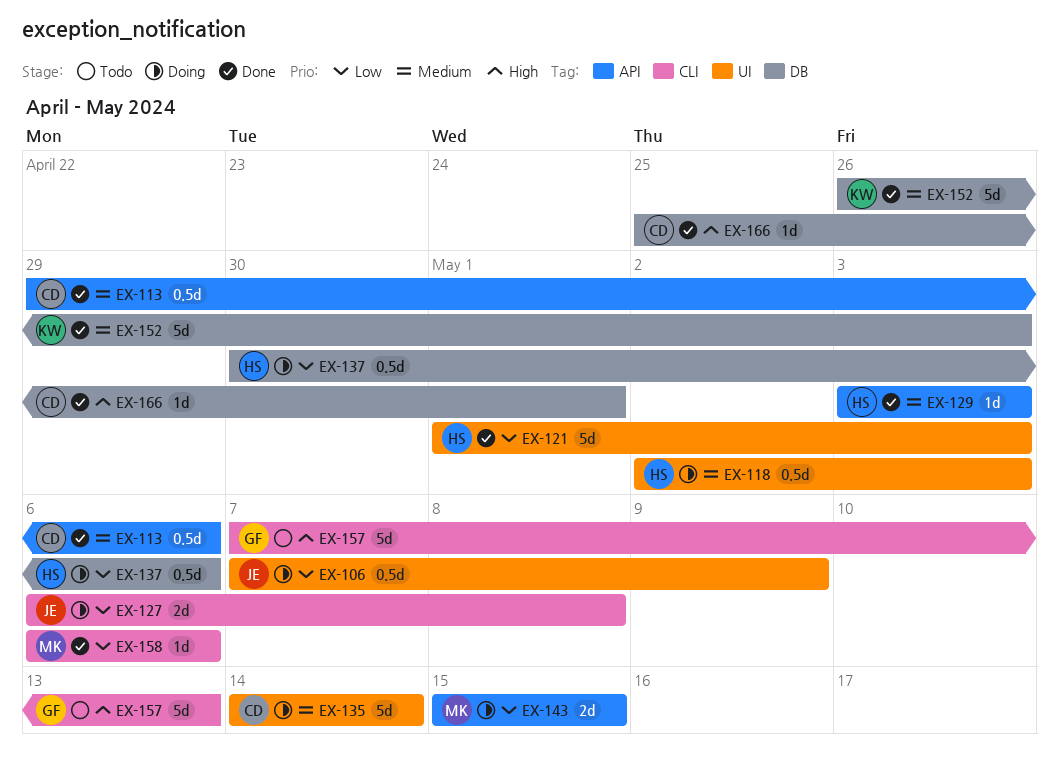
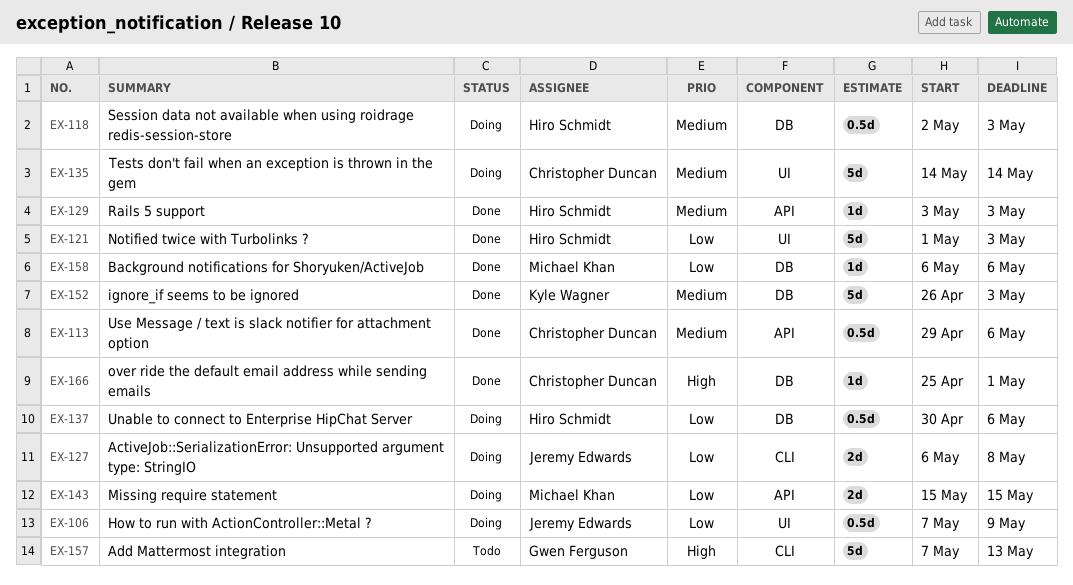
EX-118, label: UI -> DB
EX-158, label: CLI -> DB

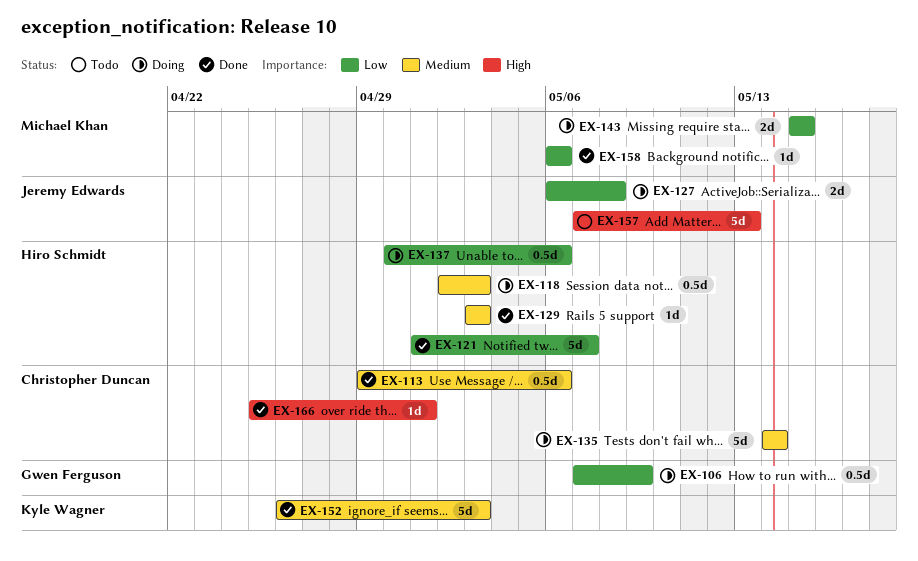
EX-106, owner: Jeremy Edwards -> Gwen Ferguson
EX-121, due: May 3 -> May 7
EX-157, owner: Gwen Ferguson -> Jeremy Edwards

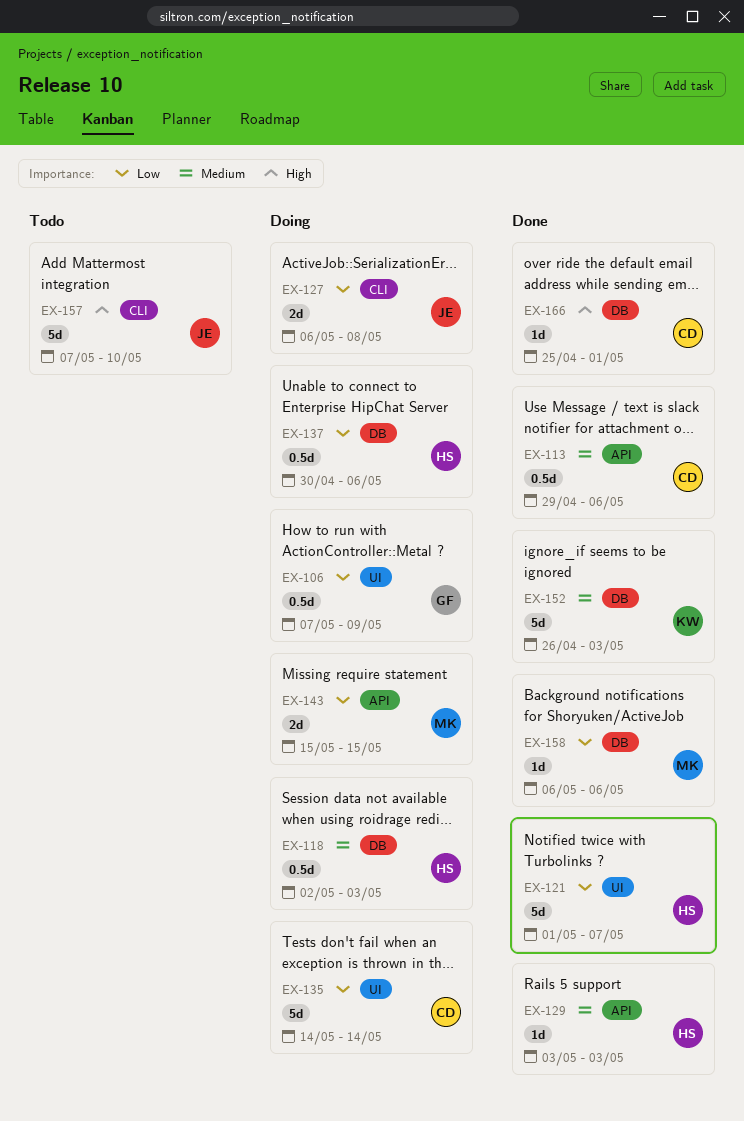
EX-135, priority: Medium -> Low
EX-157, due: May 13 -> May 10

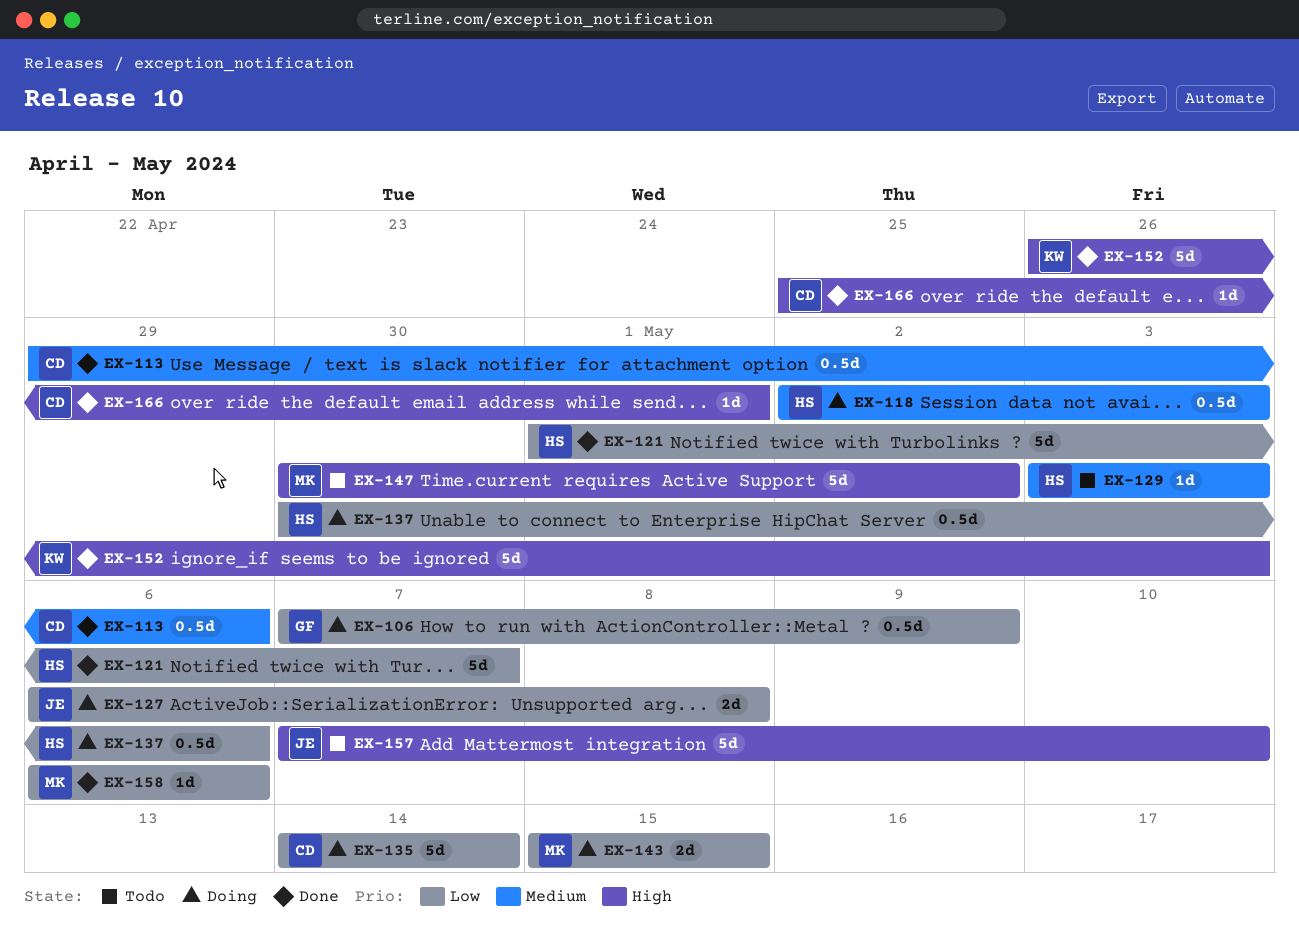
EX-129, status: Done -> Todo
EX-147: none -> present
EX-152, priority: Medium -> High

